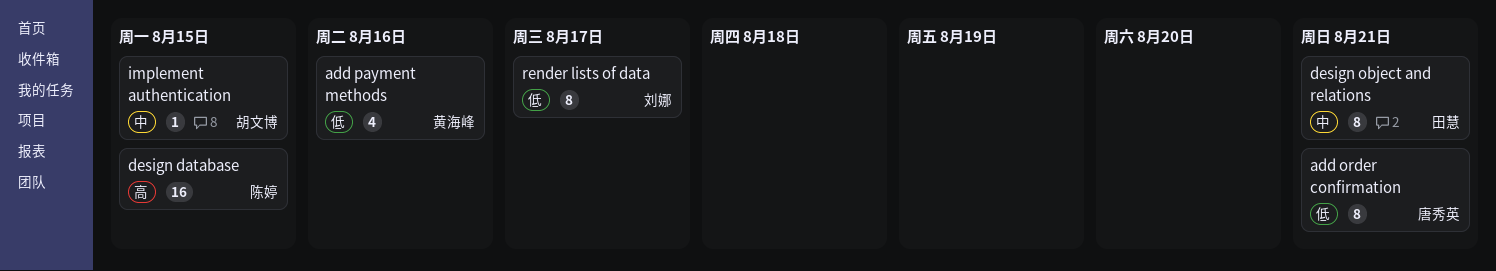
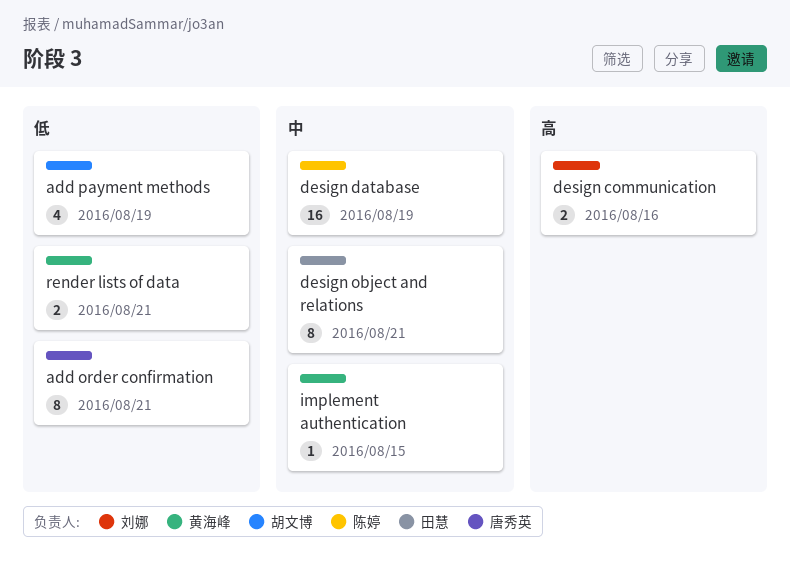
add payment methods, owner: 黄海峰 -> 胡文博
add payment methods, due: Aug 16 -> Aug 19
design communication: none -> present
design database, priority: 高 -> 中
design database, due: Aug 15 -> Aug 19
implement authentication, owner: 胡文博 -> 黄海峰
render lists of data, owner: 刘娜 -> 黄海峰
render lists of data, estimate: 8 -> 2
render lists of data, due: Aug 17 -> Aug 21

